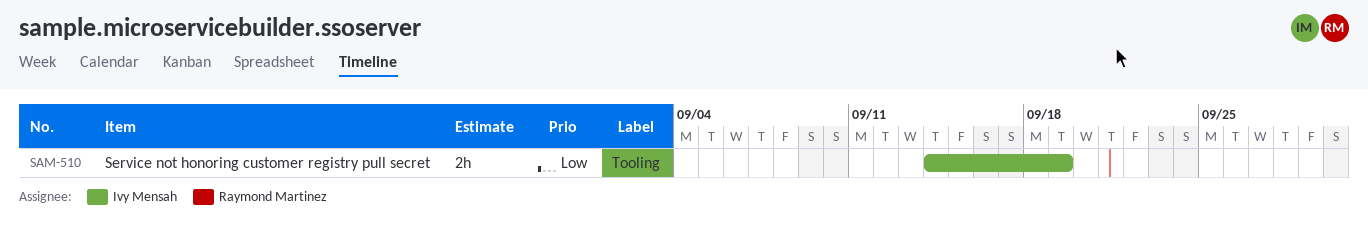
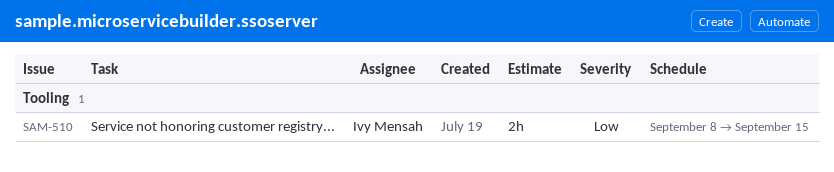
SAM-510, start: Sep 14 -> Sep 8
SAM-510, due: Sep 19 -> Sep 15

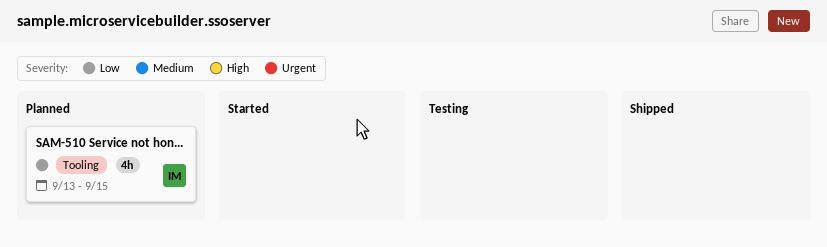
SAM-510, estimate: 2h -> 4h
SAM-510, start: Sep 8 -> Sep 13

